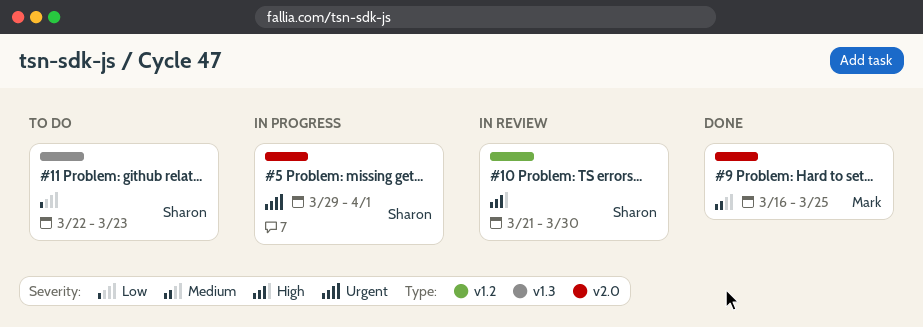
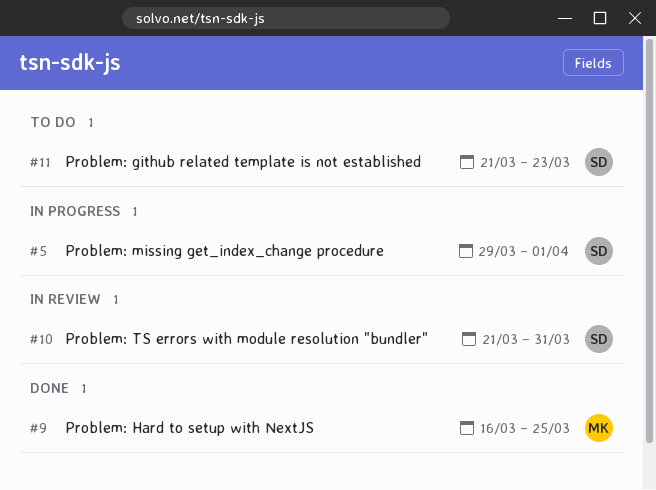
#10, due: Mar 30 -> Mar 31
#11, start: Mar 22 -> Mar 21

